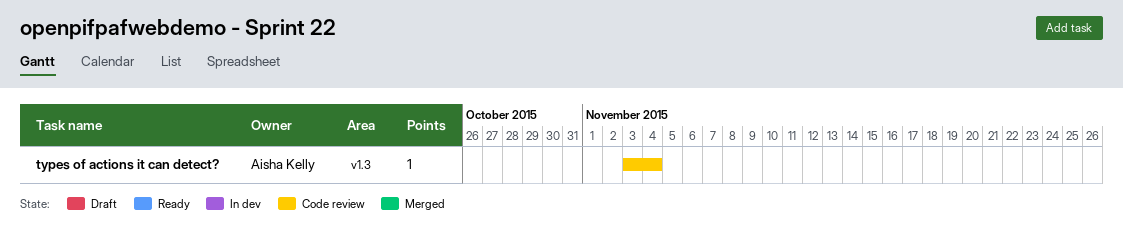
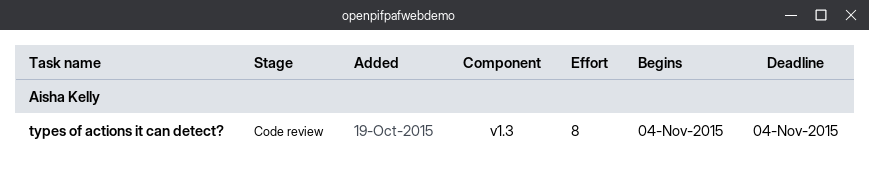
types of actions it can detect?, estimate: 1 -> 8
types of actions it can detect?, start: Nov 3 -> Nov 4

